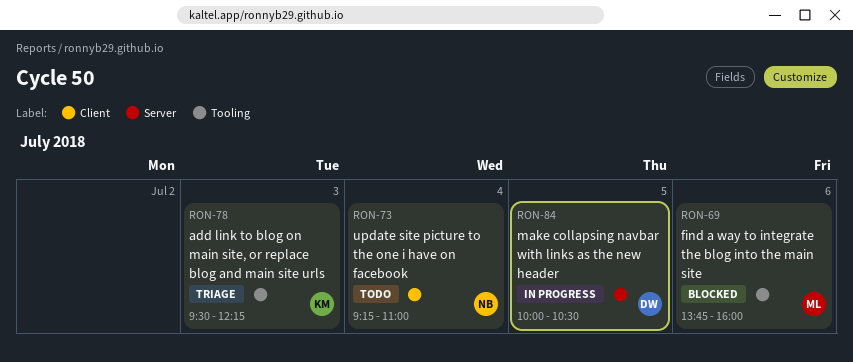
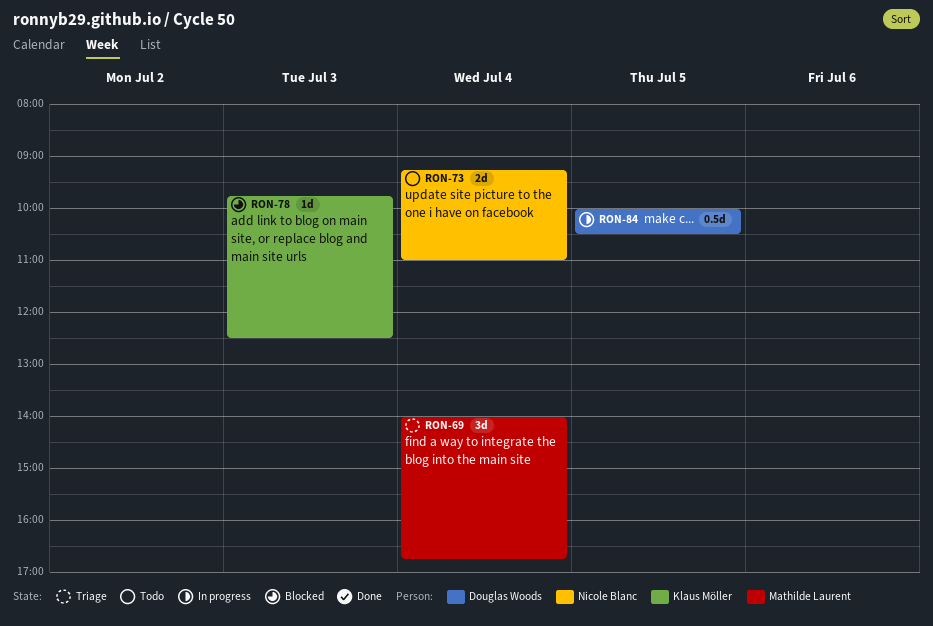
RON-69, status: Blocked -> Triage
RON-69, day: Jul 6 -> Jul 4
RON-69, begins: 13:45 -> 14:00
RON-69, ends: 16:00 -> 16:45
RON-78, status: Triage -> Blocked
RON-78, begins: 09:30 -> 09:45
RON-78, ends: 12:15 -> 12:30

